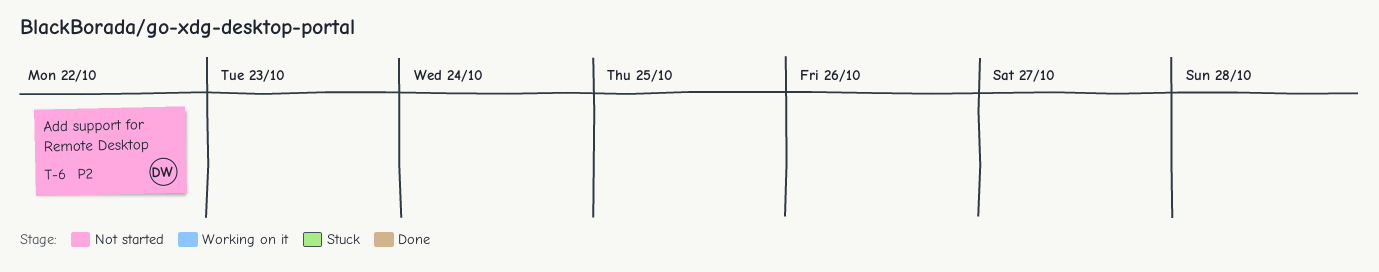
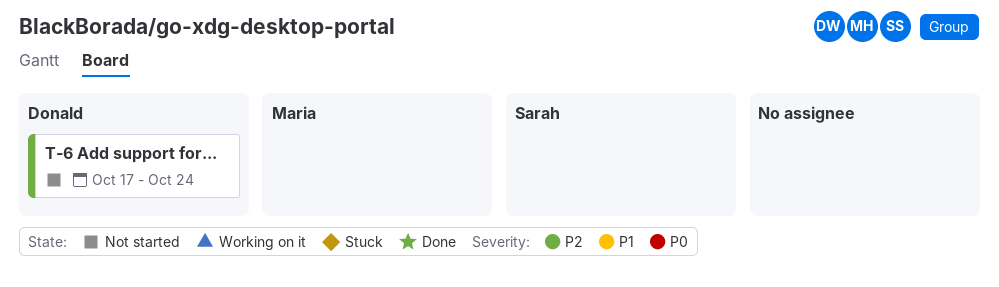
T-6, due: Oct 22 -> Oct 24

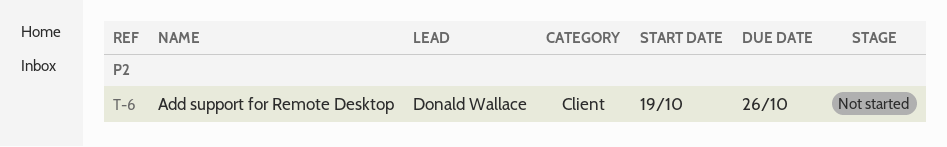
T-6, start: Oct 17 -> Oct 19
T-6, due: Oct 24 -> Oct 26

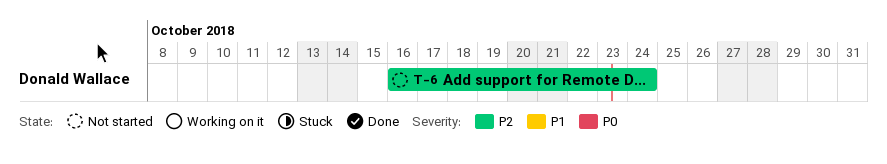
T-6, start: Oct 19 -> Oct 16
T-6, due: Oct 26 -> Oct 24

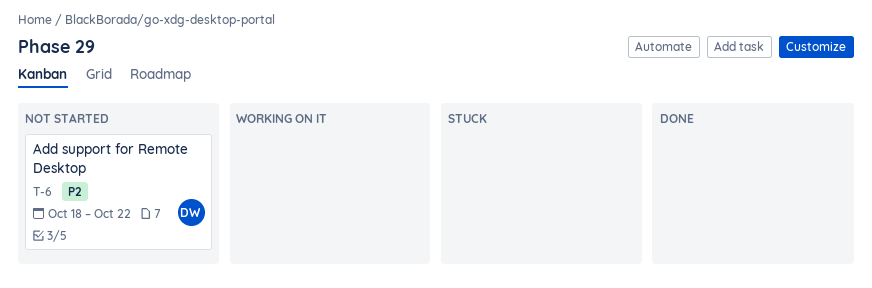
T-6, start: Oct 16 -> Oct 18
T-6, due: Oct 24 -> Oct 22

